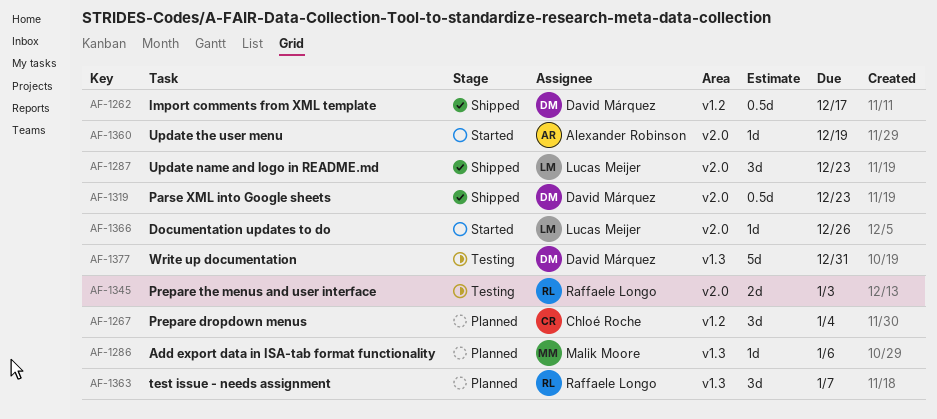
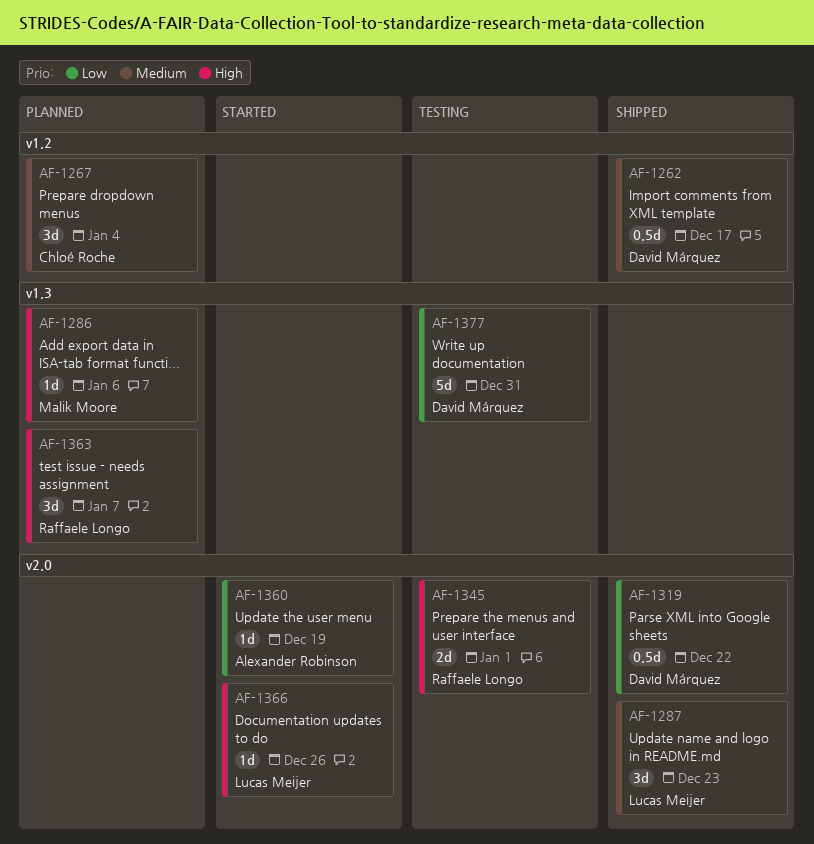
AF-1319, due: Dec 23 -> Dec 22
AF-1345, due: Jan 3 -> Jan 1

